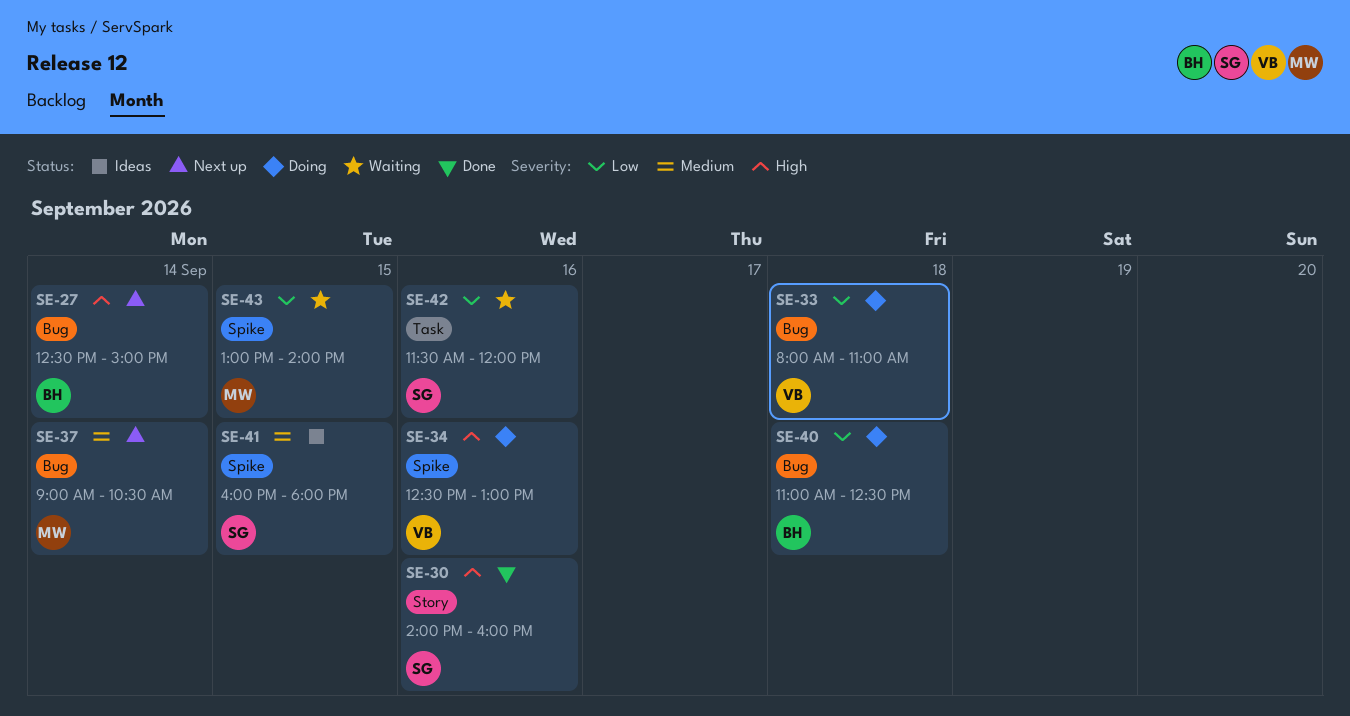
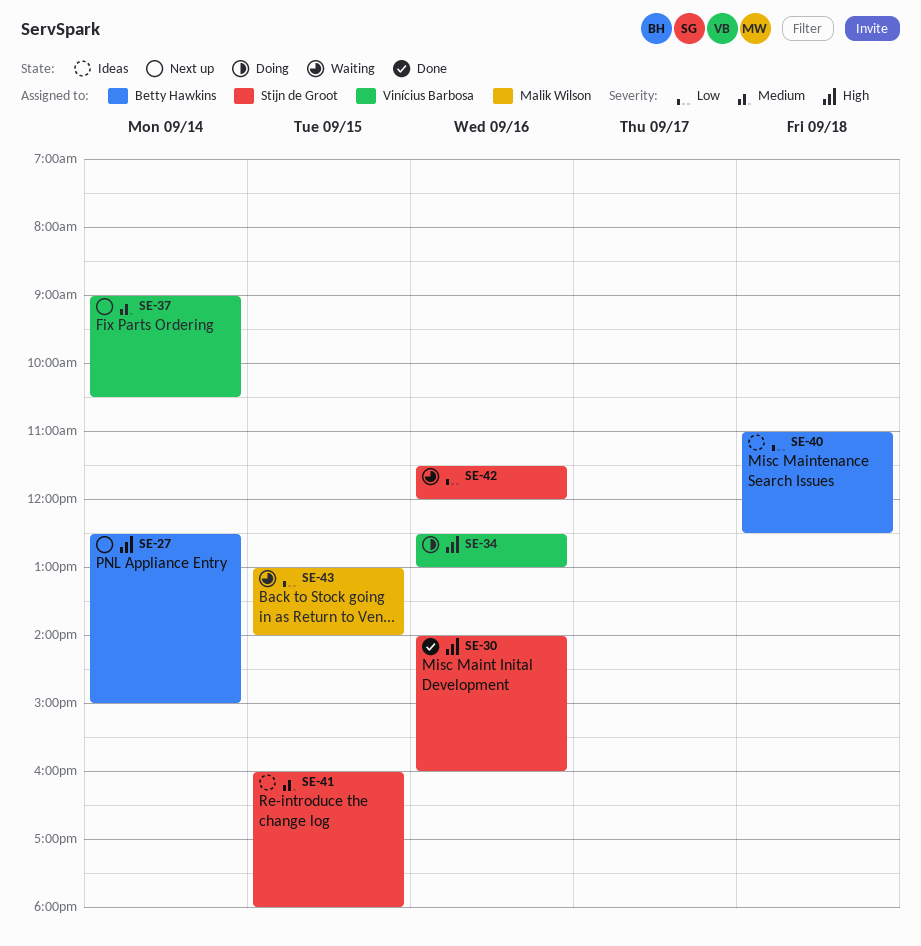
SE-33: present -> none
SE-37, owner: Malik Wilson -> Vinícius Barbosa
SE-40, status: Doing -> Ideas

